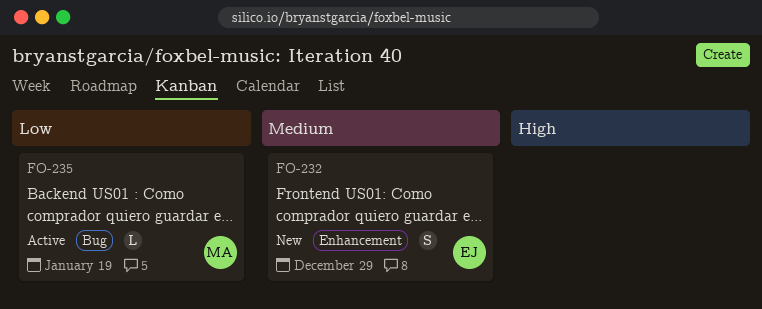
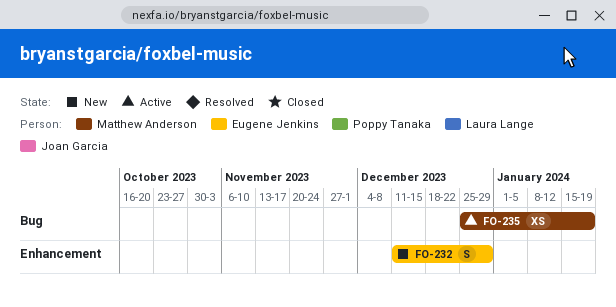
FO-235, estimate: L -> XS

